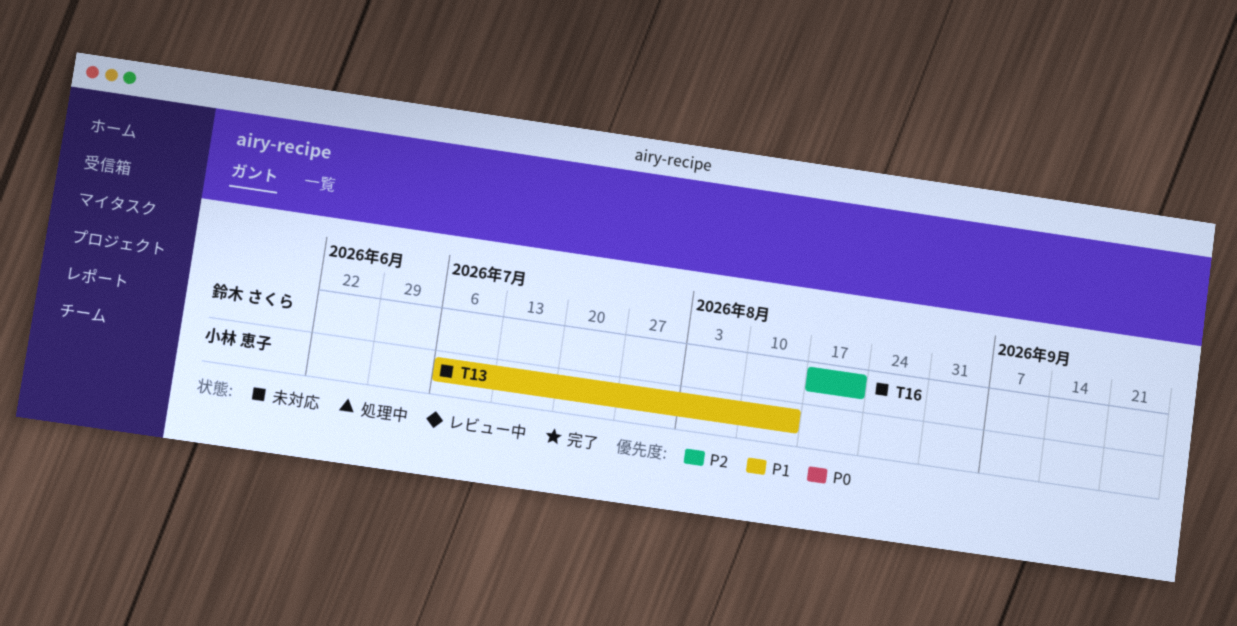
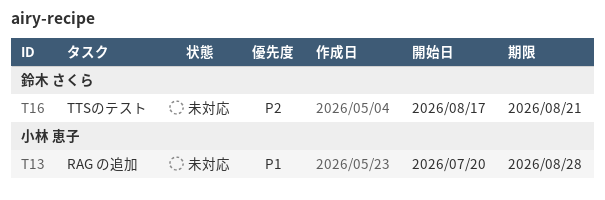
T13, start: Jul 6 -> Jul 20
T13, due: Aug 14 -> Aug 28

